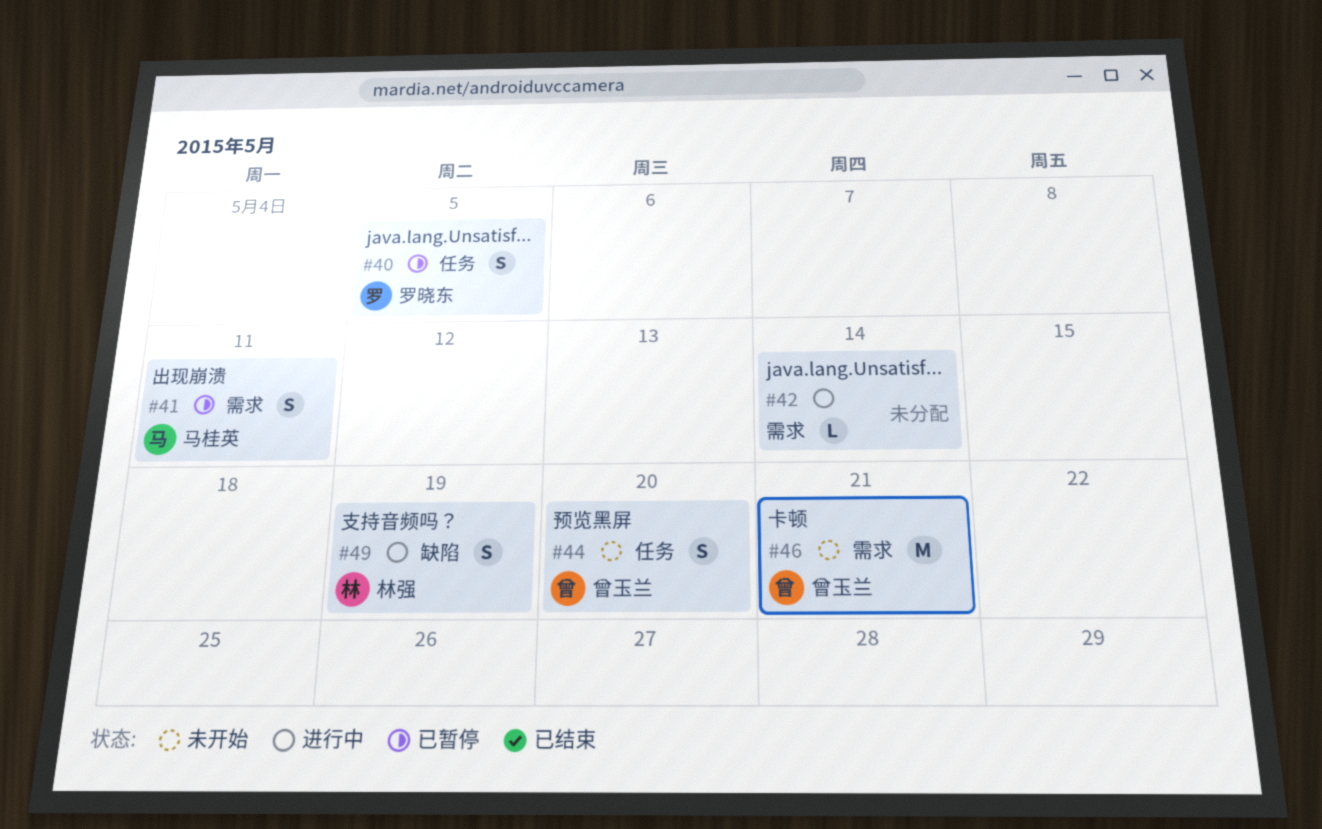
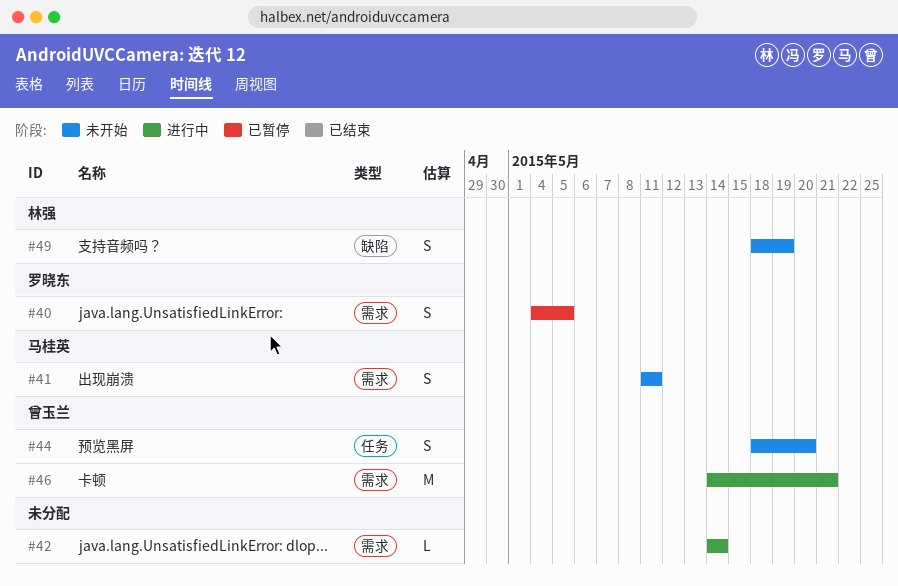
#40, label: 任务 -> 需求
#41, status: 已暂停 -> 未开始
#46, status: 未开始 -> 进行中
#49, status: 进行中 -> 未开始

